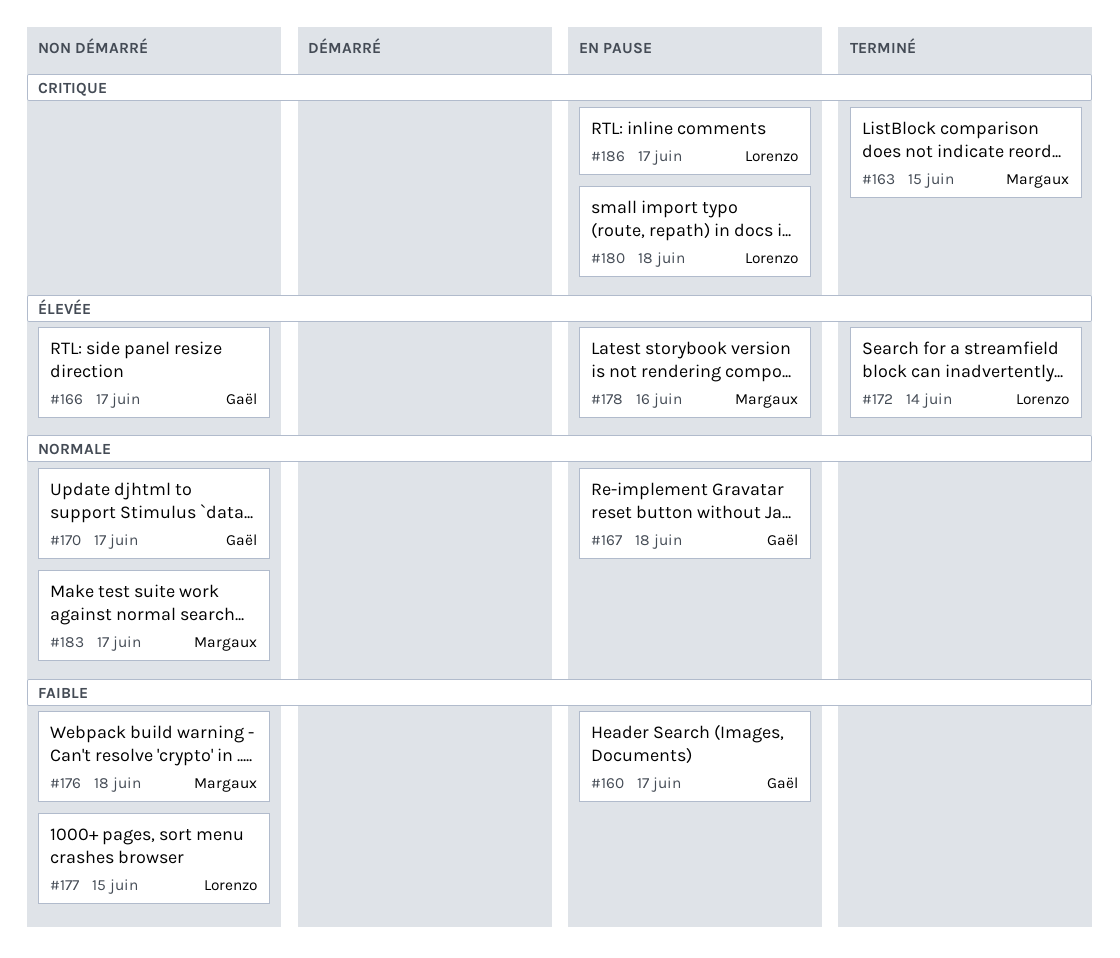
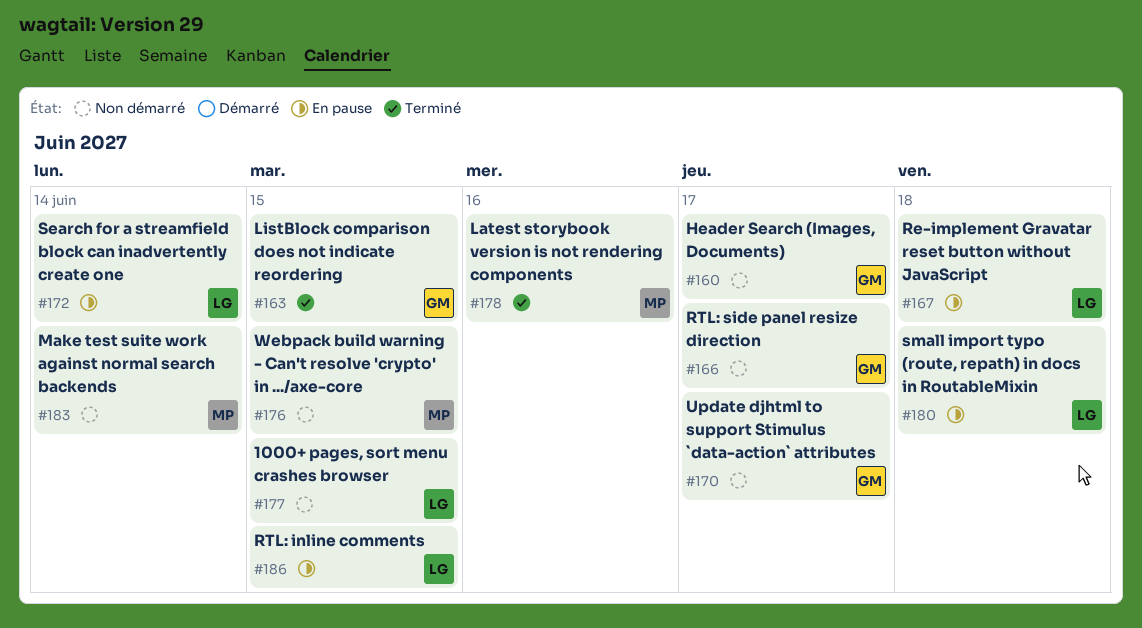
#160, status: En pause -> Non démarré
#163, owner: Margaux -> Gaël
#167, owner: Gaël -> Lorenzo
#172, status: Terminé -> En pause
#176, due: Jun 18 -> Jun 15
#178, status: En pause -> Terminé
#183, due: Jun 17 -> Jun 14
#186, due: Jun 17 -> Jun 15

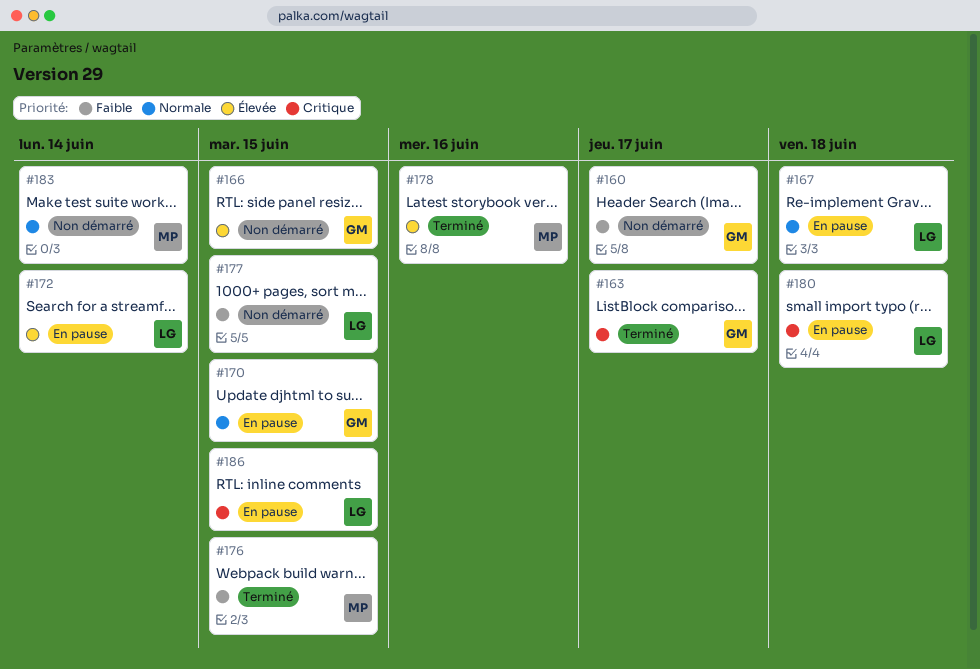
#163, due: Jun 15 -> Jun 17
#166, due: Jun 17 -> Jun 15
#170, status: Non démarré -> En pause
#170, due: Jun 17 -> Jun 15
#176, status: Non démarré -> Terminé

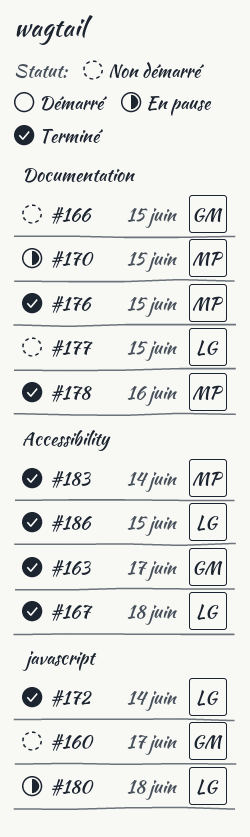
#167, status: En pause -> Terminé
#170, owner: GM -> MP
#172, status: En pause -> Terminé
#183, status: Non démarré -> Terminé
#186, status: En pause -> Terminé

